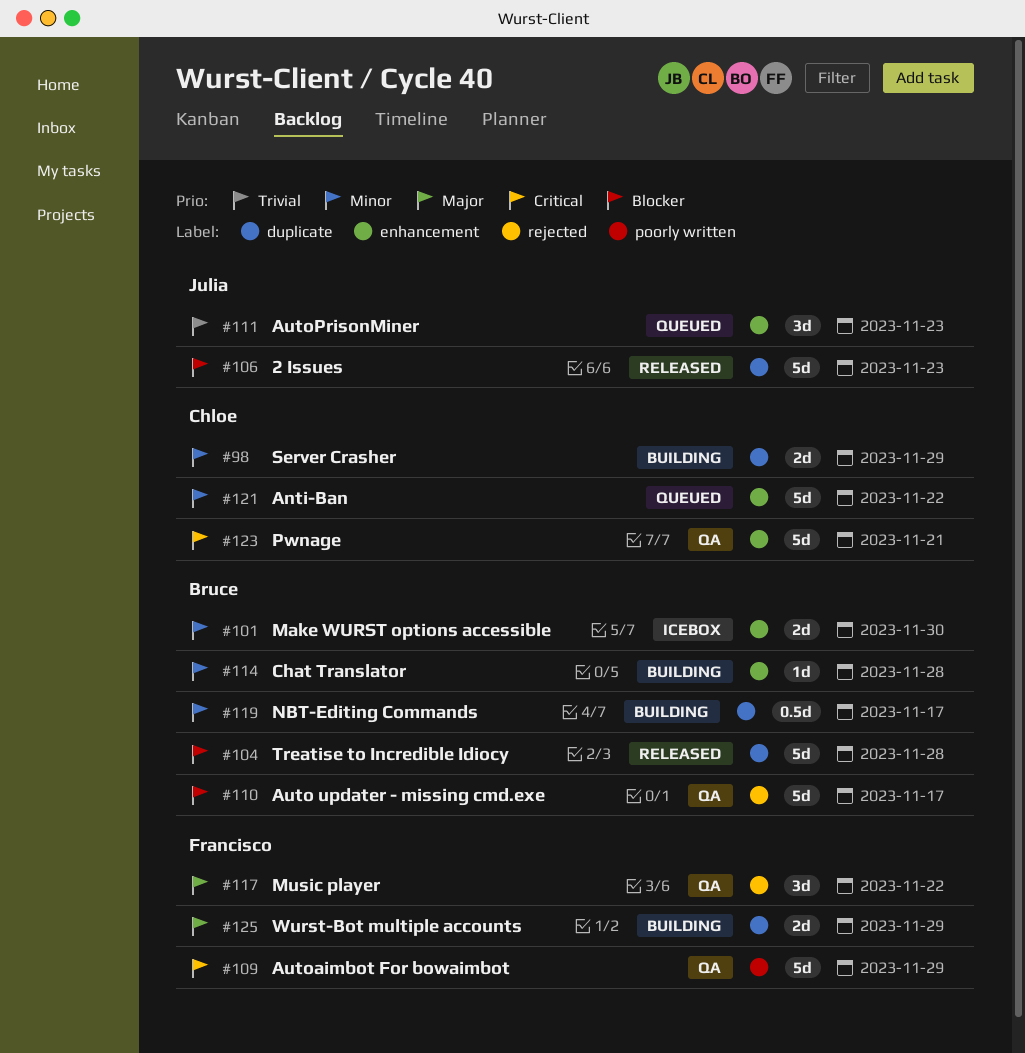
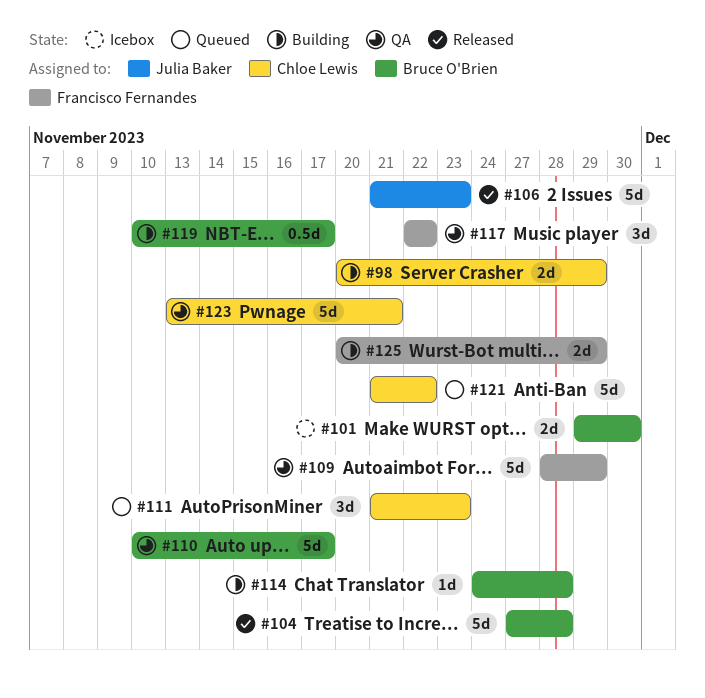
#111, owner: Julia Baker -> Chloe Lewis

